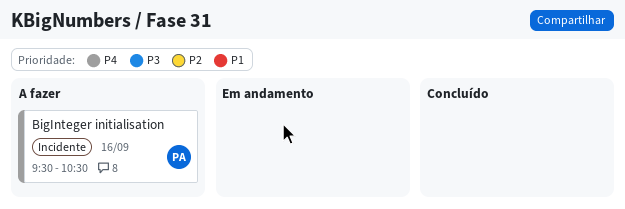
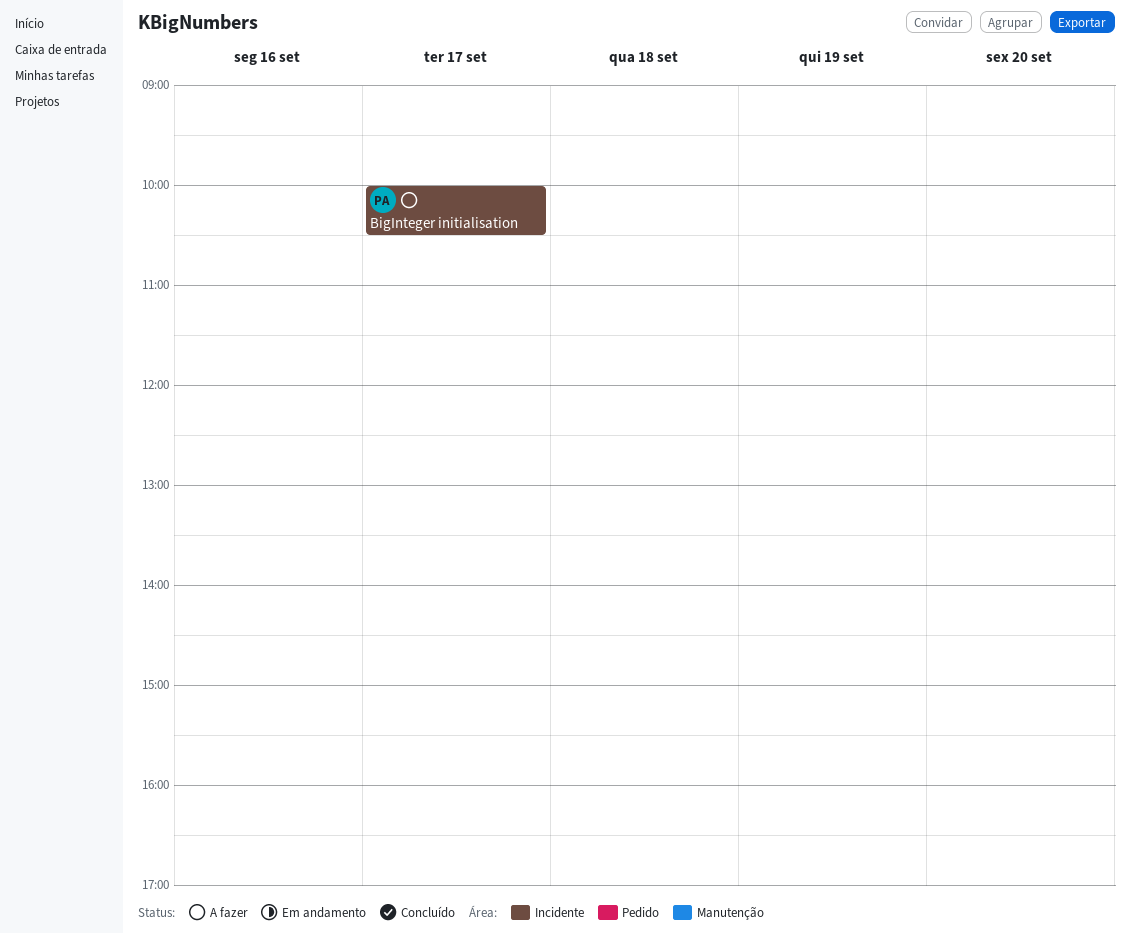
BigInteger initialisation, day: Sep 16 -> Sep 17
BigInteger initialisation, begins: 09:30 -> 10:00

